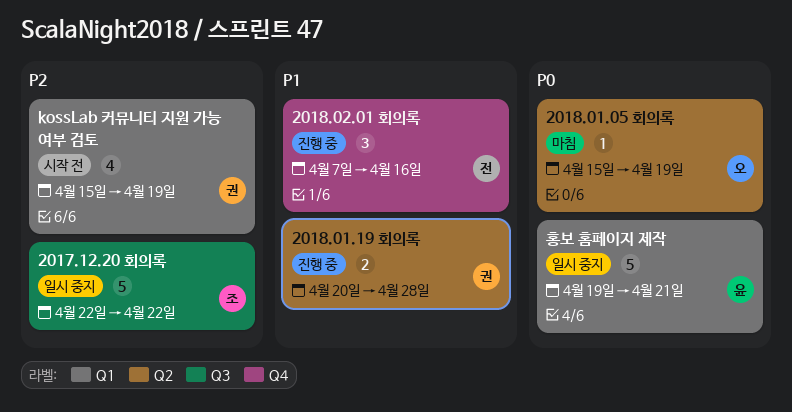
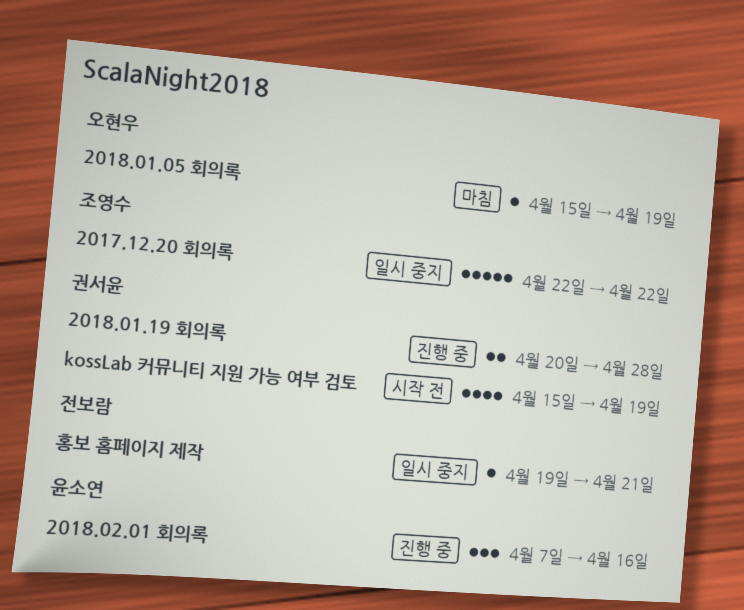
2018.02.01 회의록, owner: 전보람 -> 윤소연
홍보 홈페이지 제작, owner: 윤소연 -> 전보람
홍보 홈페이지 제작, estimate: 5 -> 1

